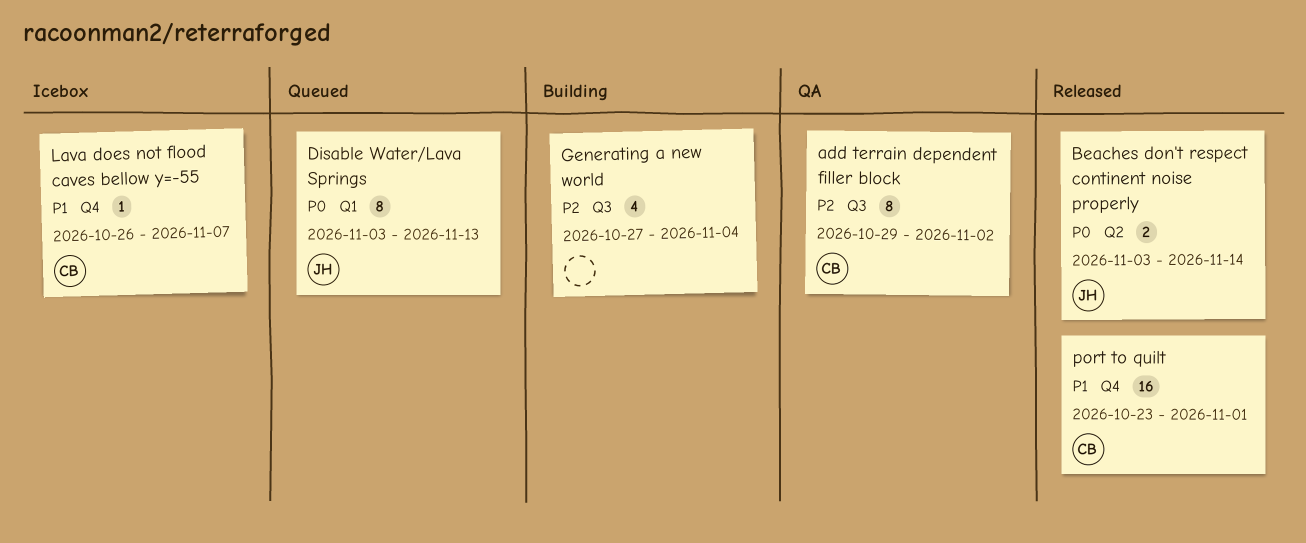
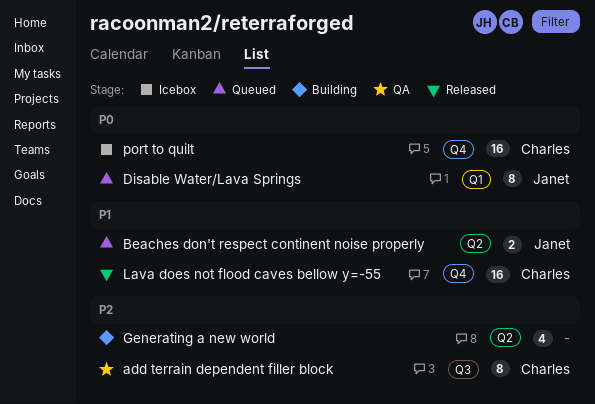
Beaches don't respect continent noise properly, status: Released -> Queued
Beaches don't respect continent noise properly, priority: P0 -> P1
Generating a new world, label: Q3 -> Q2
Lava does not flood caves bellow y=-55, status: Icebox -> Released
Lava does not flood caves bellow y=-55, estimate: 1 -> 16
port to quilt, status: Released -> Icebox
port to quilt, priority: P1 -> P0

